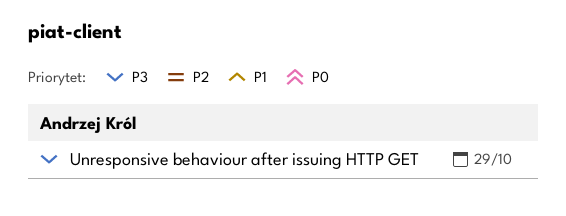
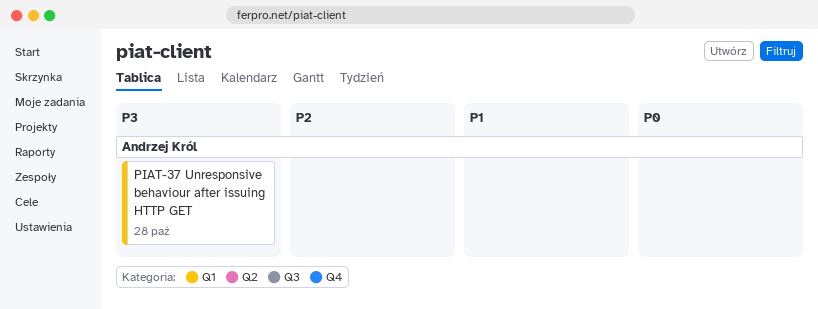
Unresponsive behaviour after issuing HTTP GET, due: Oct 29 -> Oct 28

